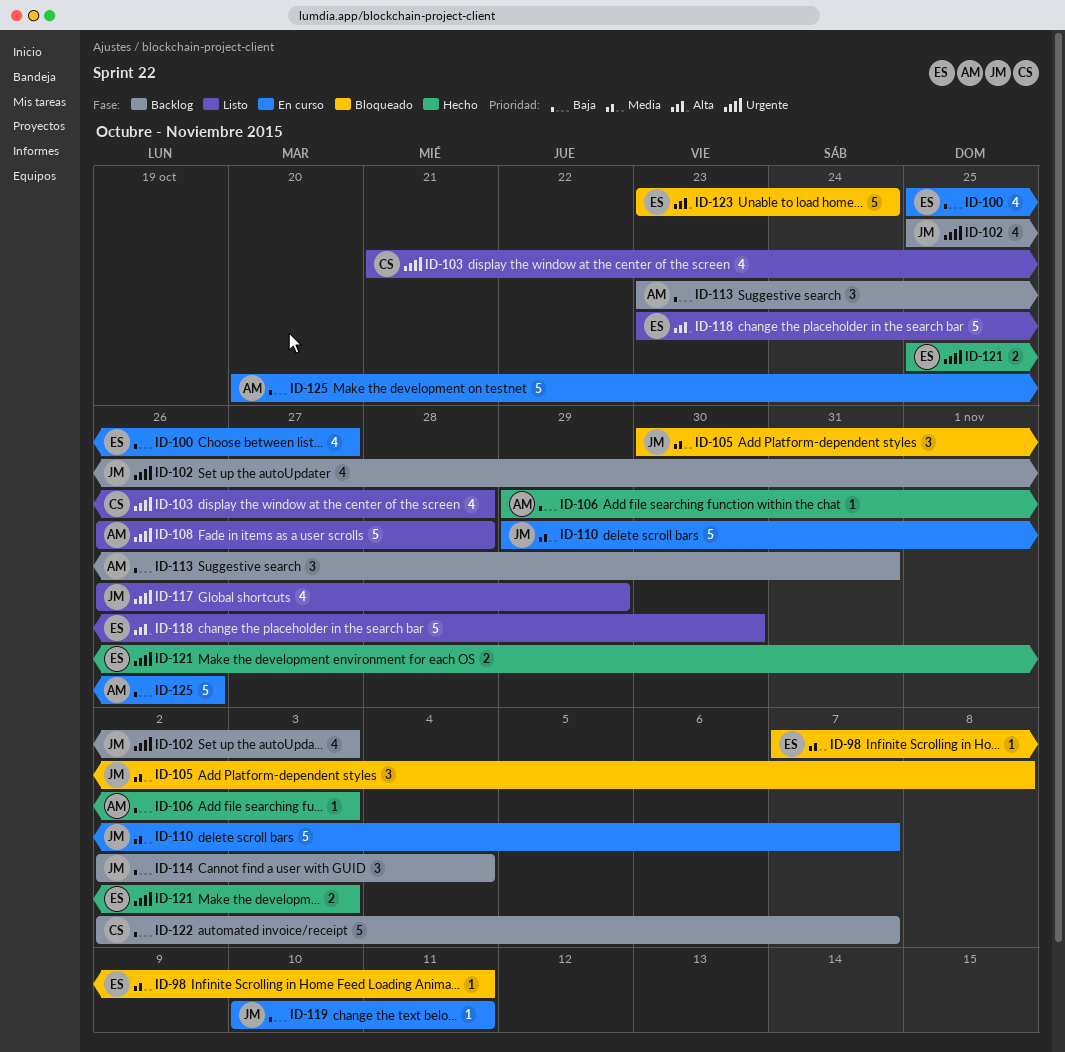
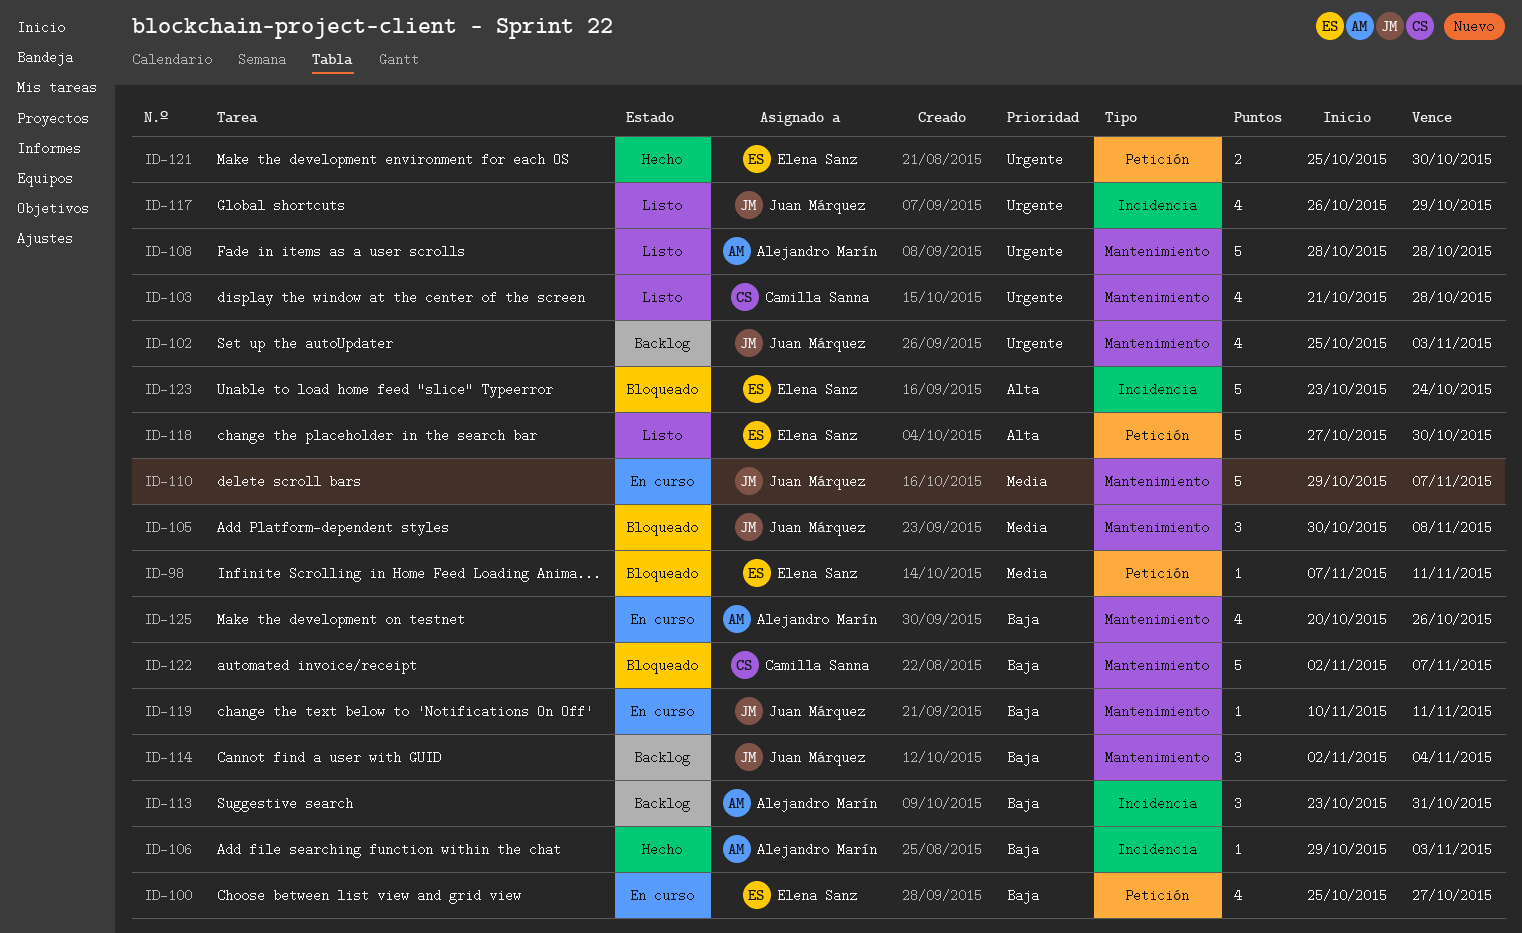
ID-108, start: Oct 26 -> Oct 28
ID-118, start: Oct 23 -> Oct 27
ID-121, due: Nov 3 -> Oct 30
ID-122, status: Backlog -> Bloqueado
ID-125, estimate: 5 -> 4

